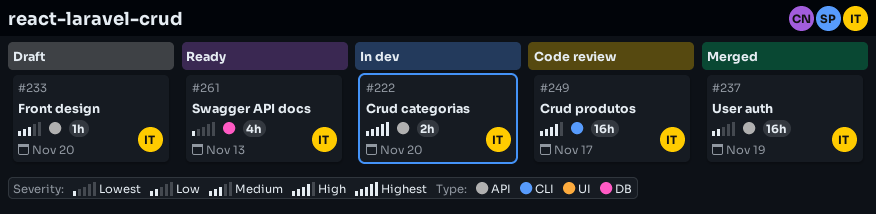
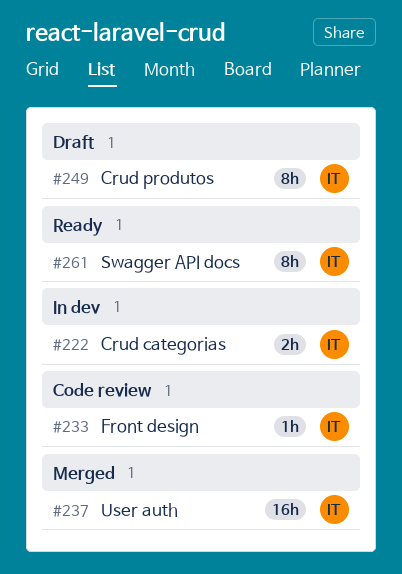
#233, status: Draft -> Code review
#249, status: Code review -> Draft
#249, estimate: 16h -> 8h
#261, estimate: 4h -> 8h

